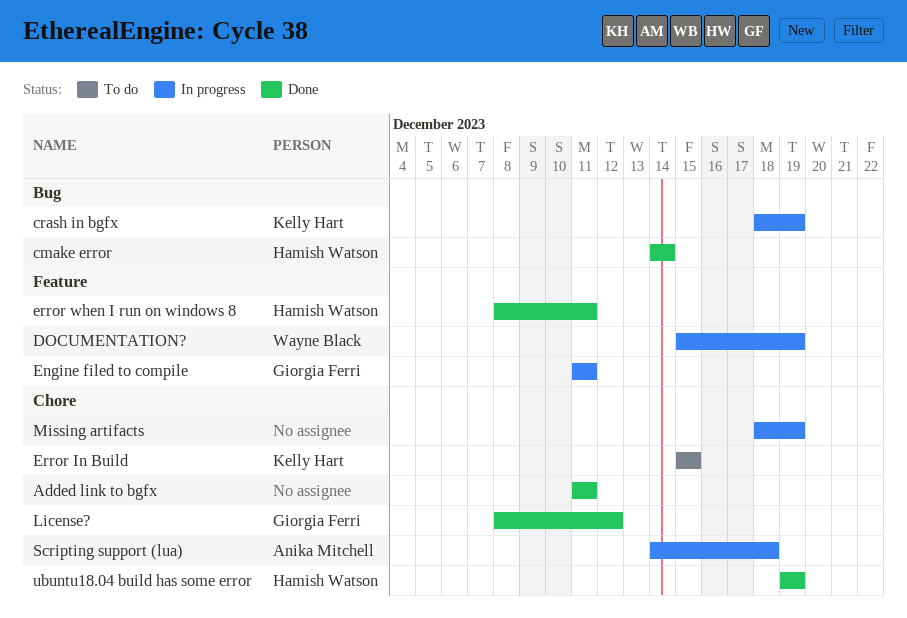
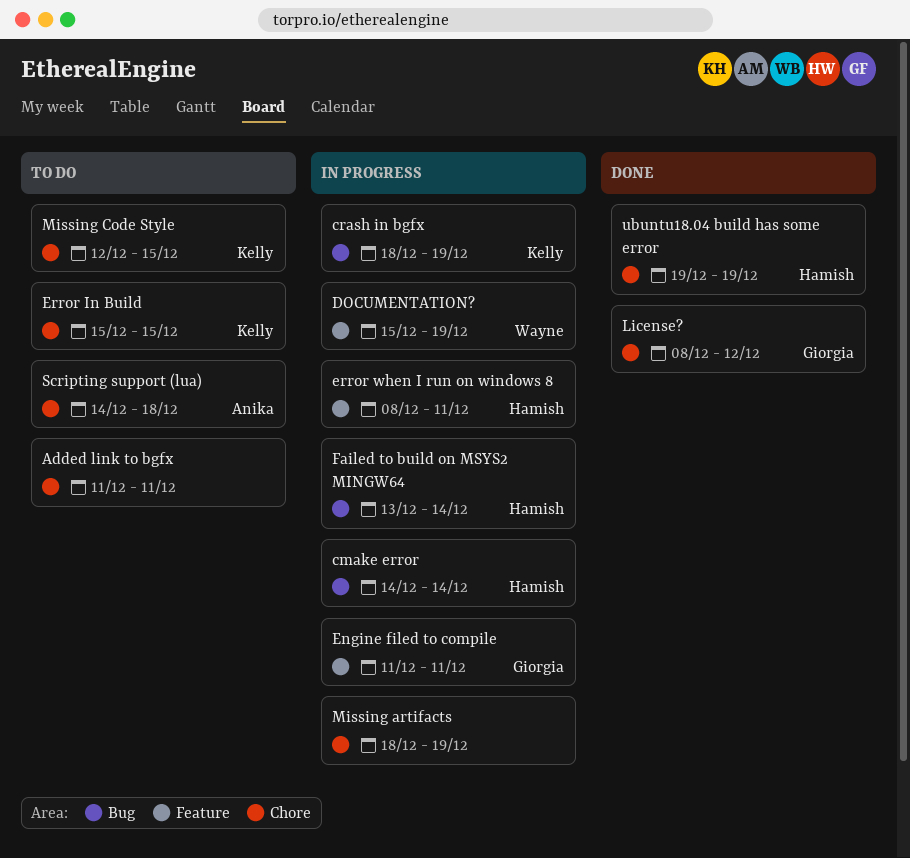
Added link to bgfx, status: Done -> To do
cmake error, status: Done -> In progress
error when I run on windows 8, status: Done -> In progress
Failed to build on MSYS2 MINGW64: none -> present
Missing Code Style: none -> present
Scripting support (lua), status: In progress -> To do

